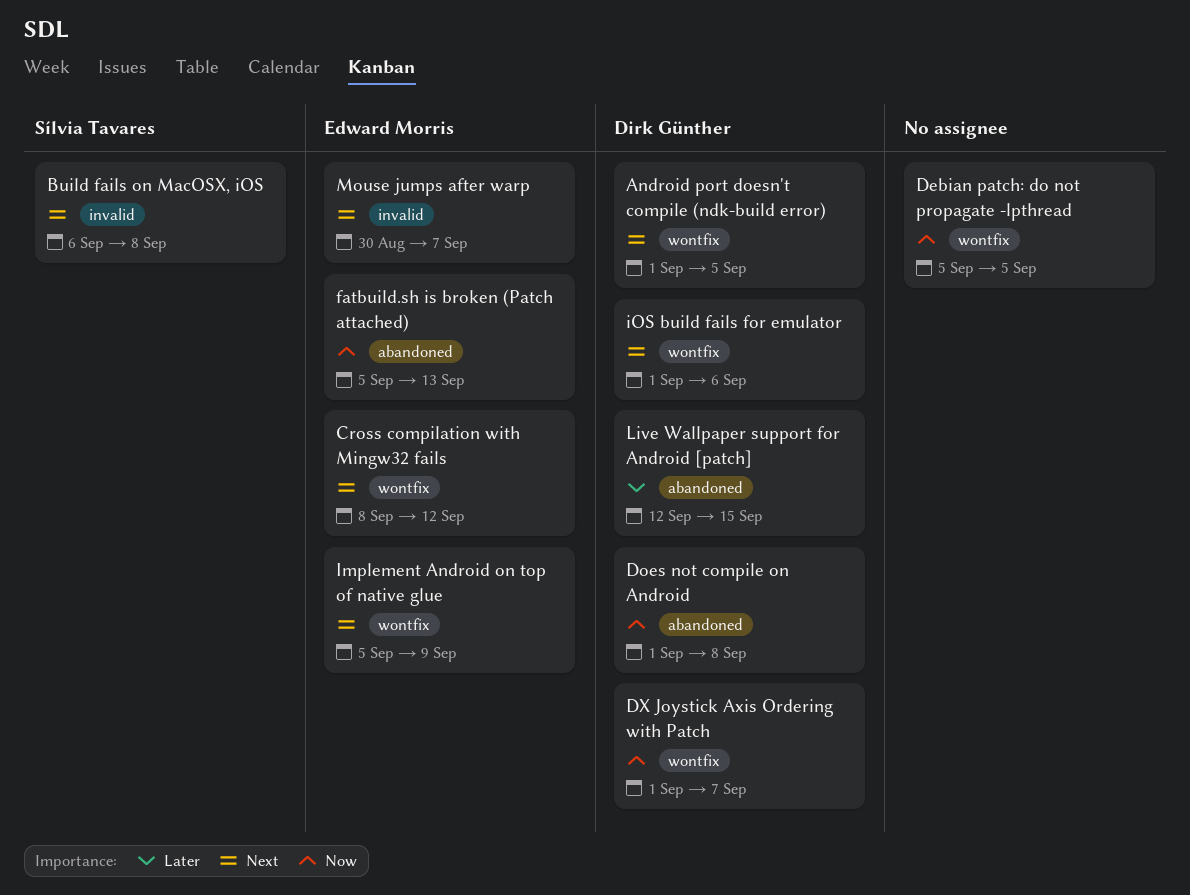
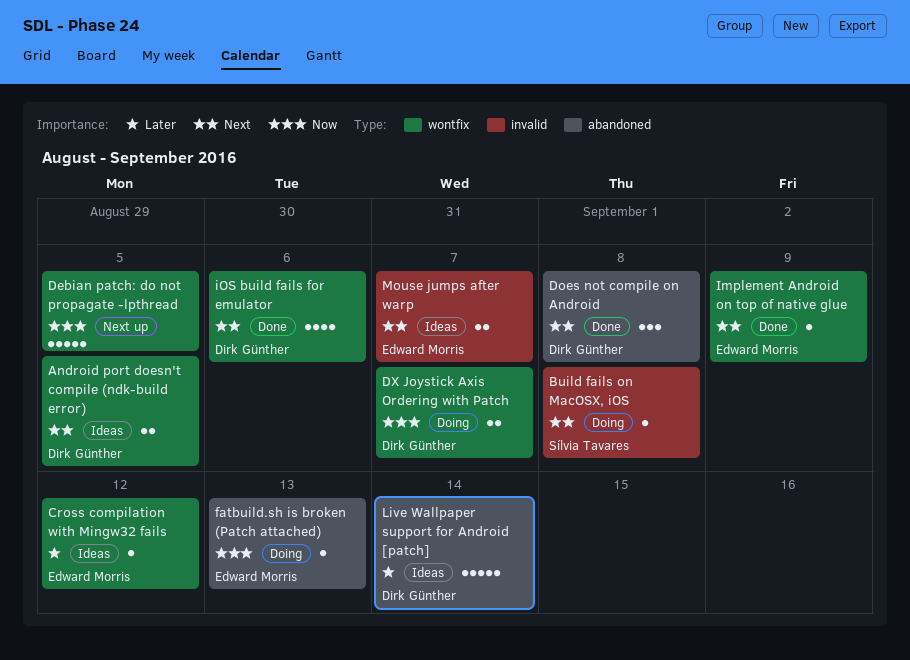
Cross compilation with Mingw32 fails, priority: Next -> Later
Does not compile on Android, priority: Now -> Next
Live Wallpaper support for Android [patch], due: Sep 15 -> Sep 14

